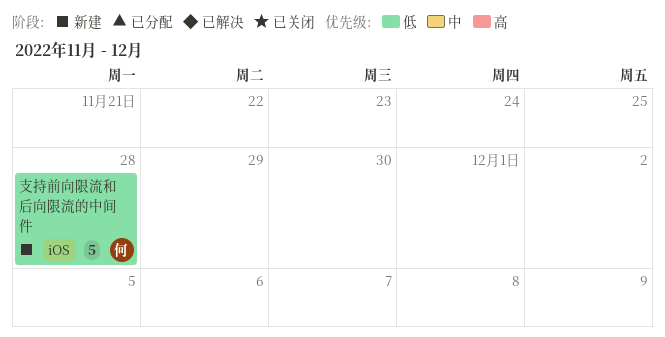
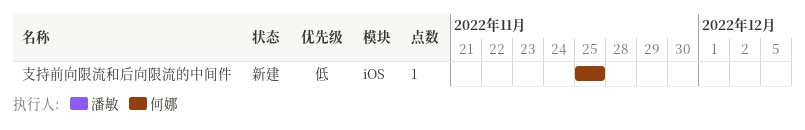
支持前向限流和后向限流的中间件, estimate: 5 -> 1
支持前向限流和后向限流的中间件, due: Nov 28 -> Nov 25

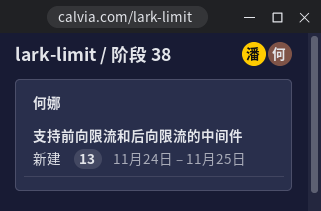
支持前向限流和后向限流的中间件, estimate: 1 -> 13
支持前向限流和后向限流的中间件, start: Nov 25 -> Nov 24

